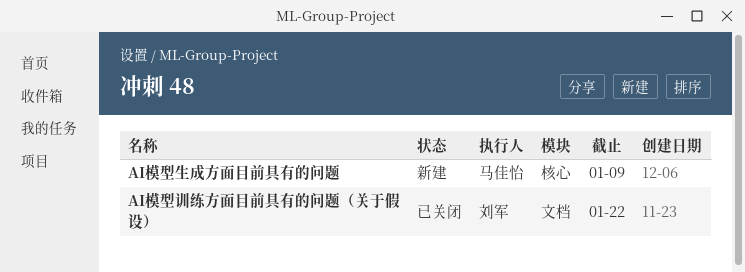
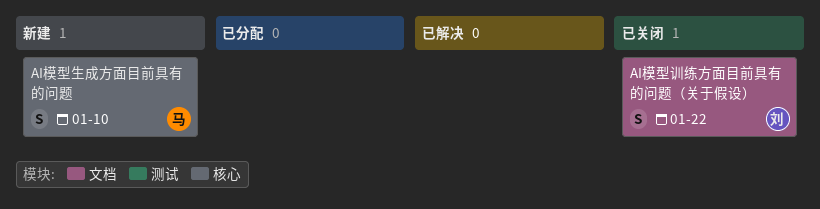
AI模型生成方面目前具有的问题, due: Jan 9 -> Jan 10

